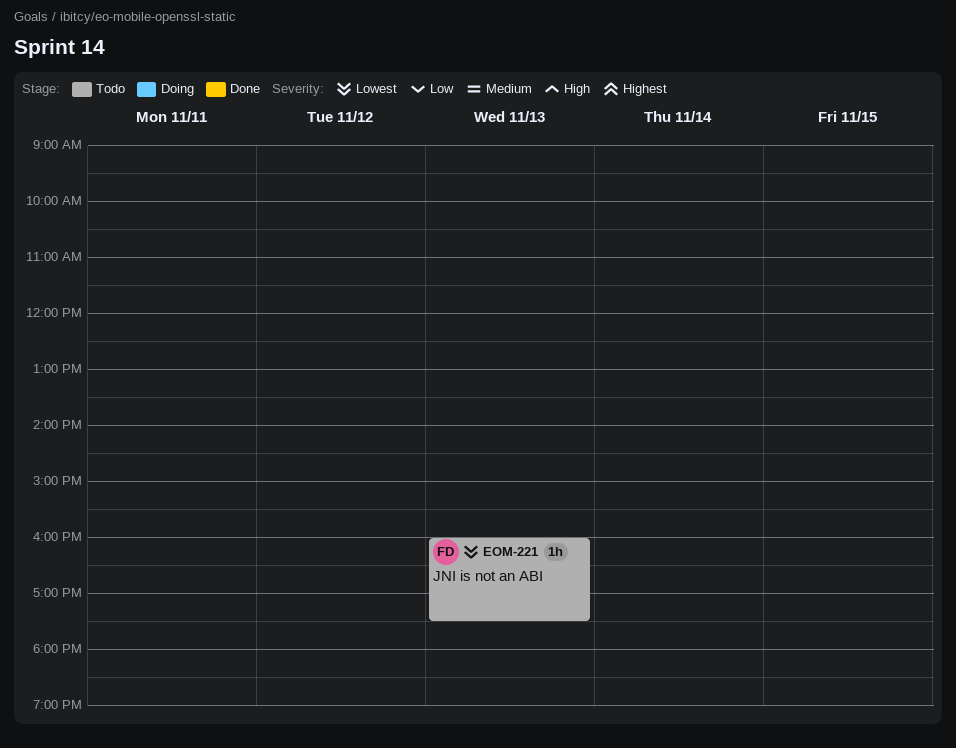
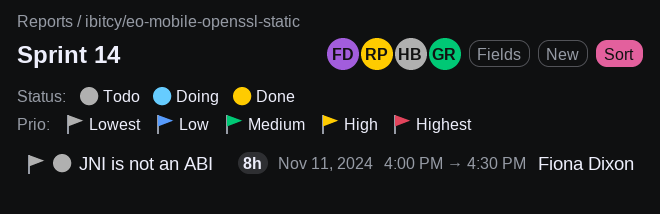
JNI is not an ABI, estimate: 1h -> 8h
JNI is not an ABI, day: Nov 13 -> Nov 11
JNI is not an ABI, ends: 17:30 -> 16:30

